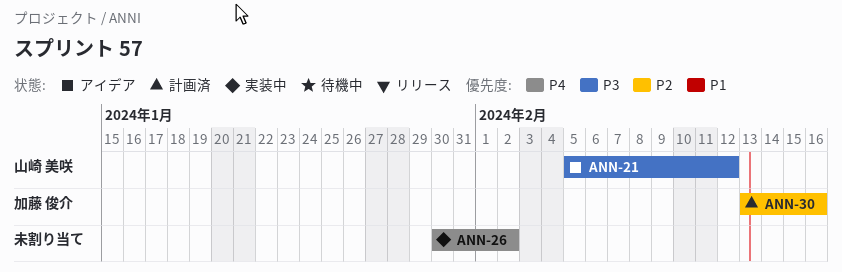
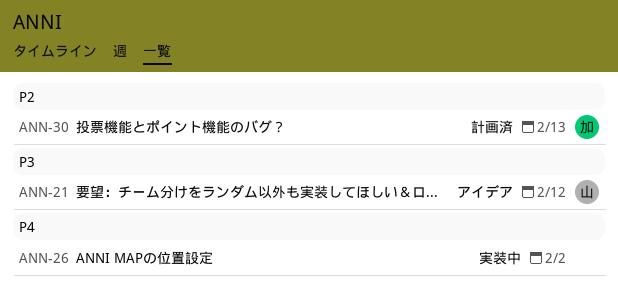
ANN-30, due: Feb 16 -> Feb 13

